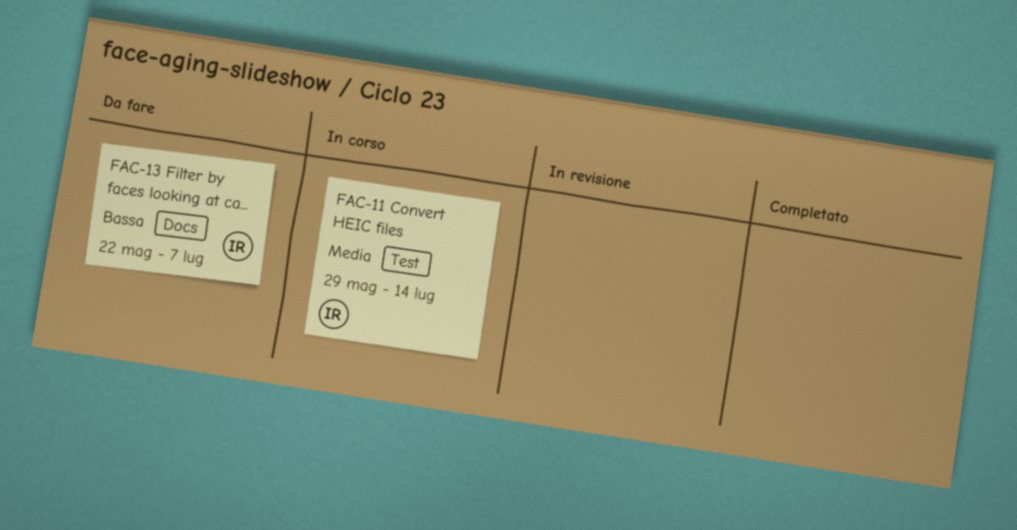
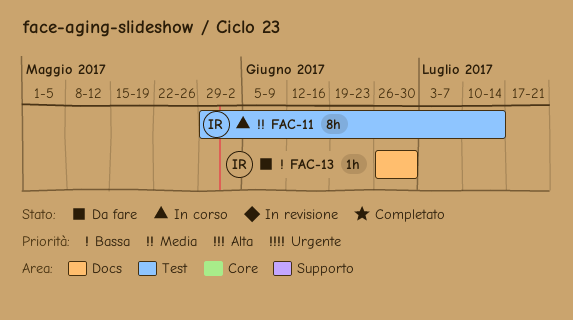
FAC-13, start: May 22 -> Jun 26
FAC-13, due: Jul 7 -> Jun 30

